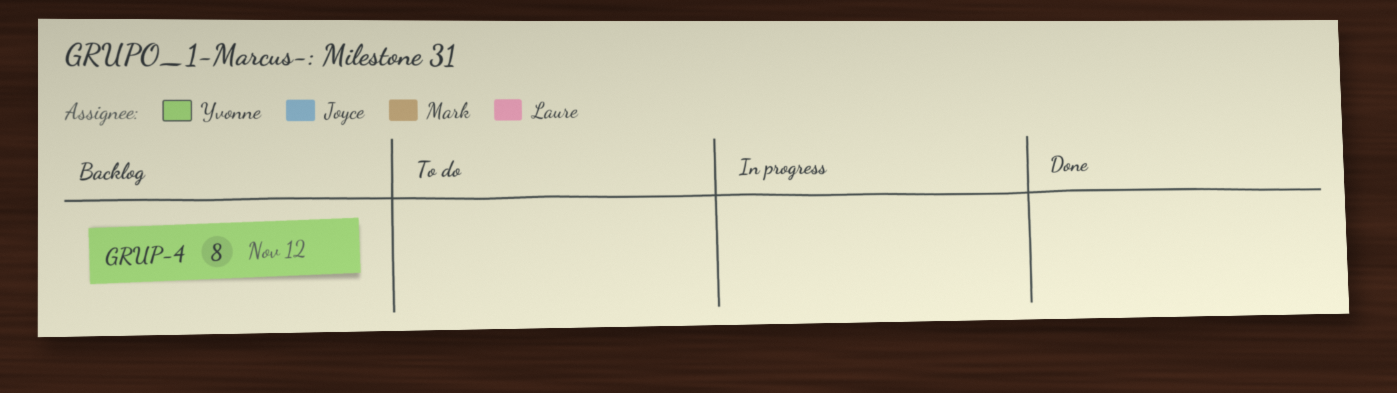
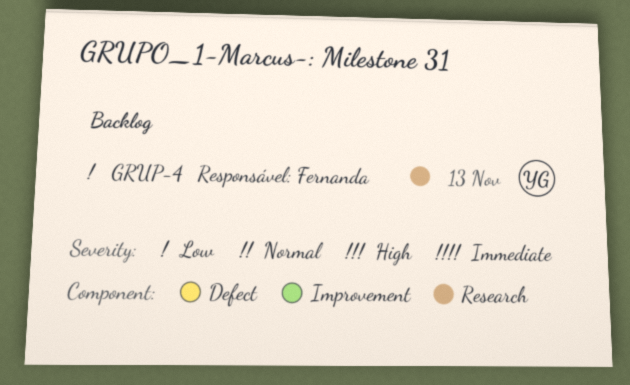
GRUP-4, due: Nov 12 -> Nov 13

